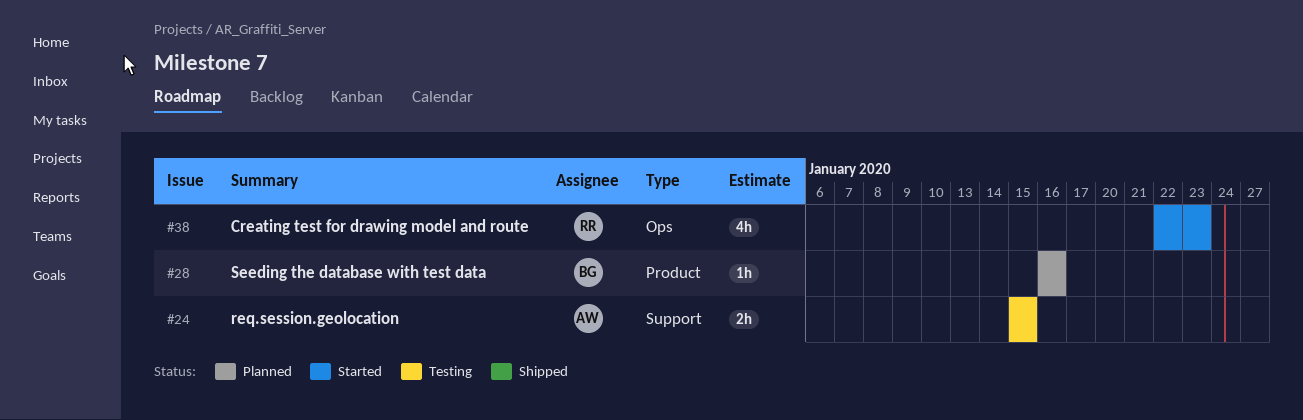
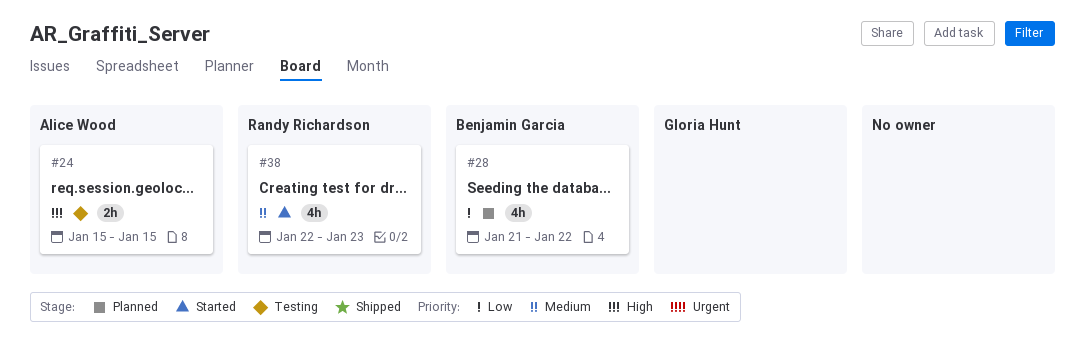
#28, estimate: 1h -> 4h
#28, start: Jan 16 -> Jan 21
#28, due: Jan 16 -> Jan 22

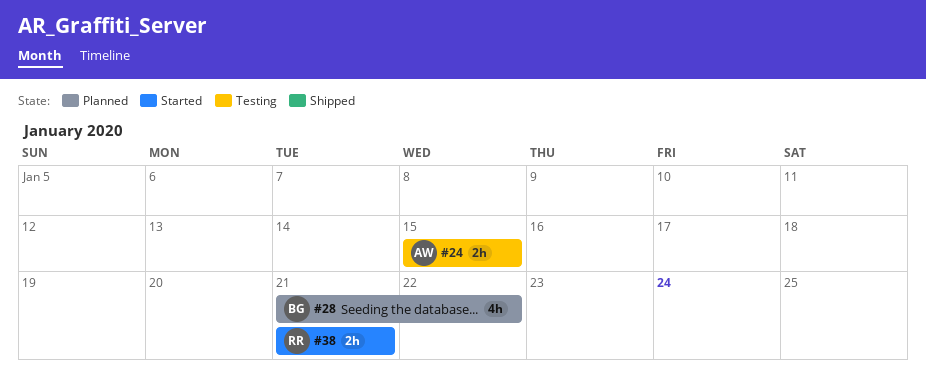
#38, estimate: 4h -> 2h
#38, start: Jan 22 -> Jan 21
#38, due: Jan 23 -> Jan 21

